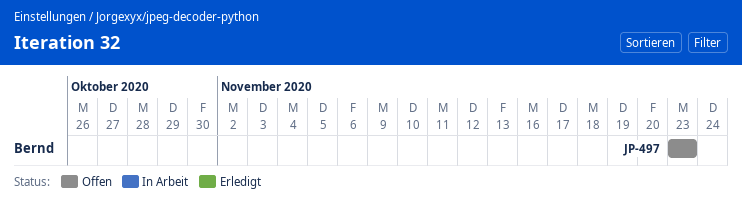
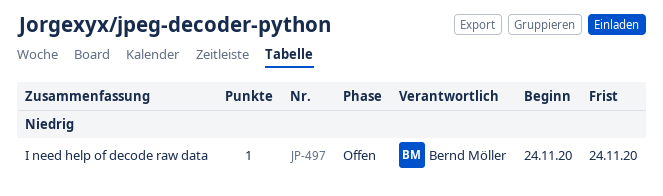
JP-497, start: Nov 23 -> Nov 24
JP-497, due: Nov 23 -> Nov 24

